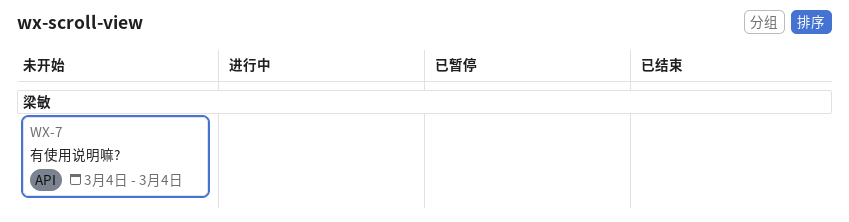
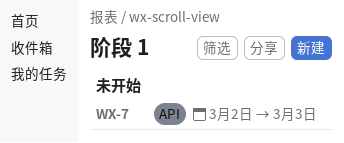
WX-7, start: Mar 4 -> Mar 2
WX-7, due: Mar 4 -> Mar 3

